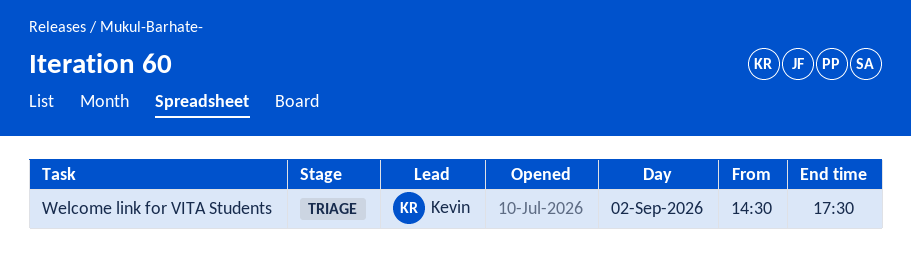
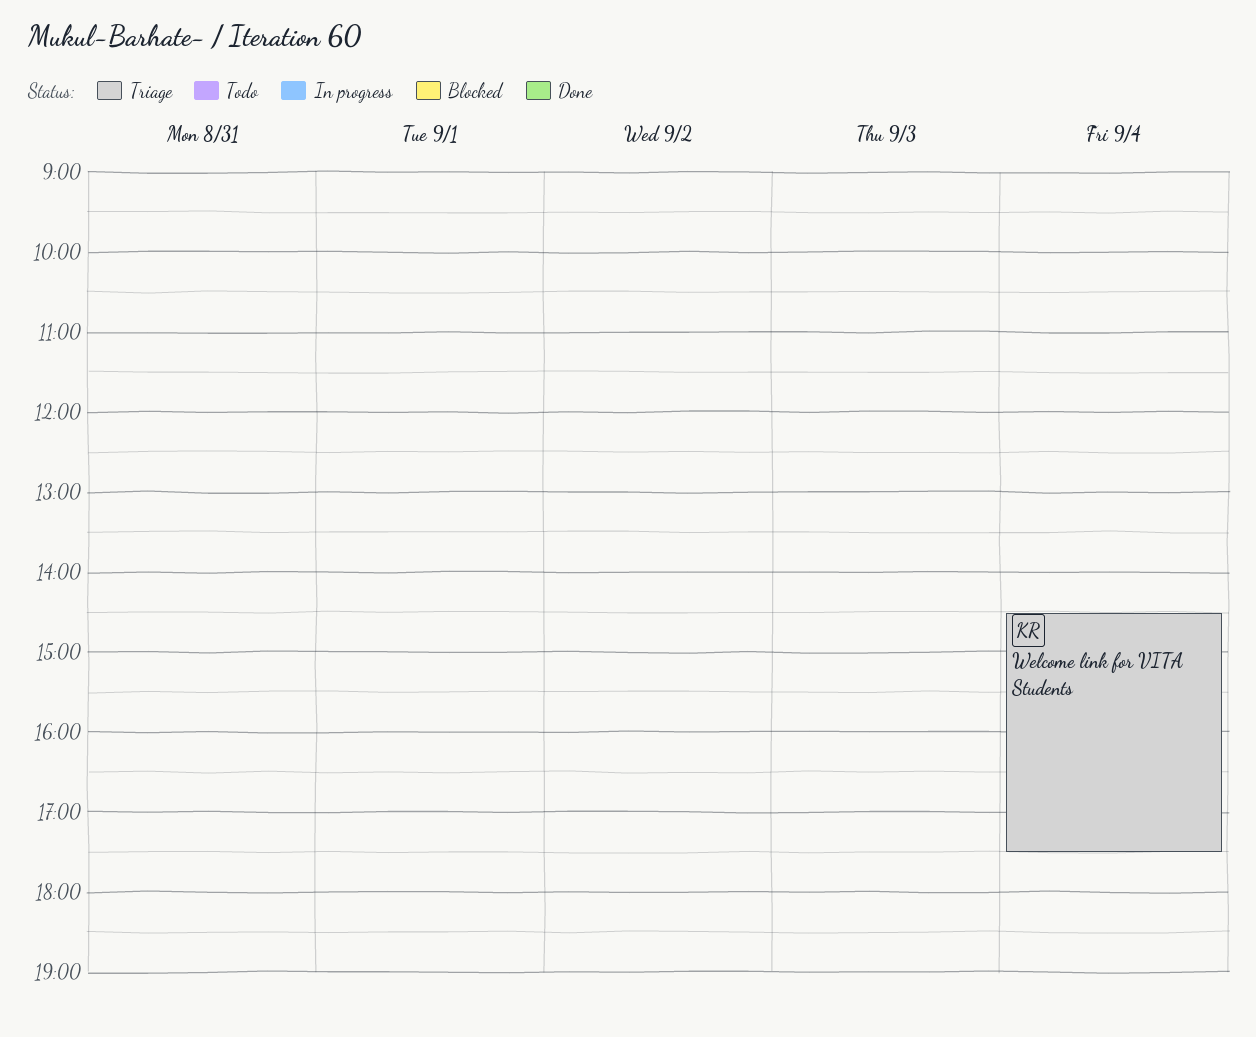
Welcome link for VITA Students, day: Sep 2 -> Sep 4

